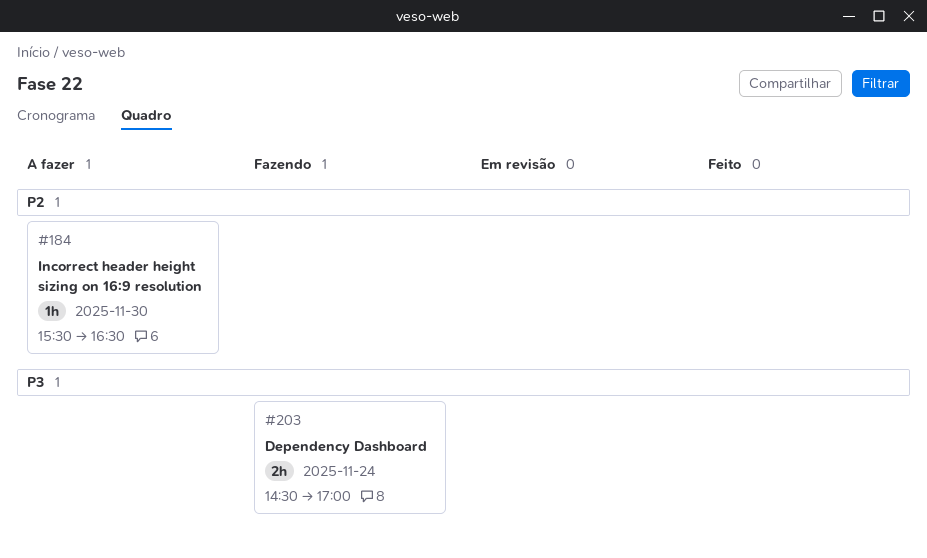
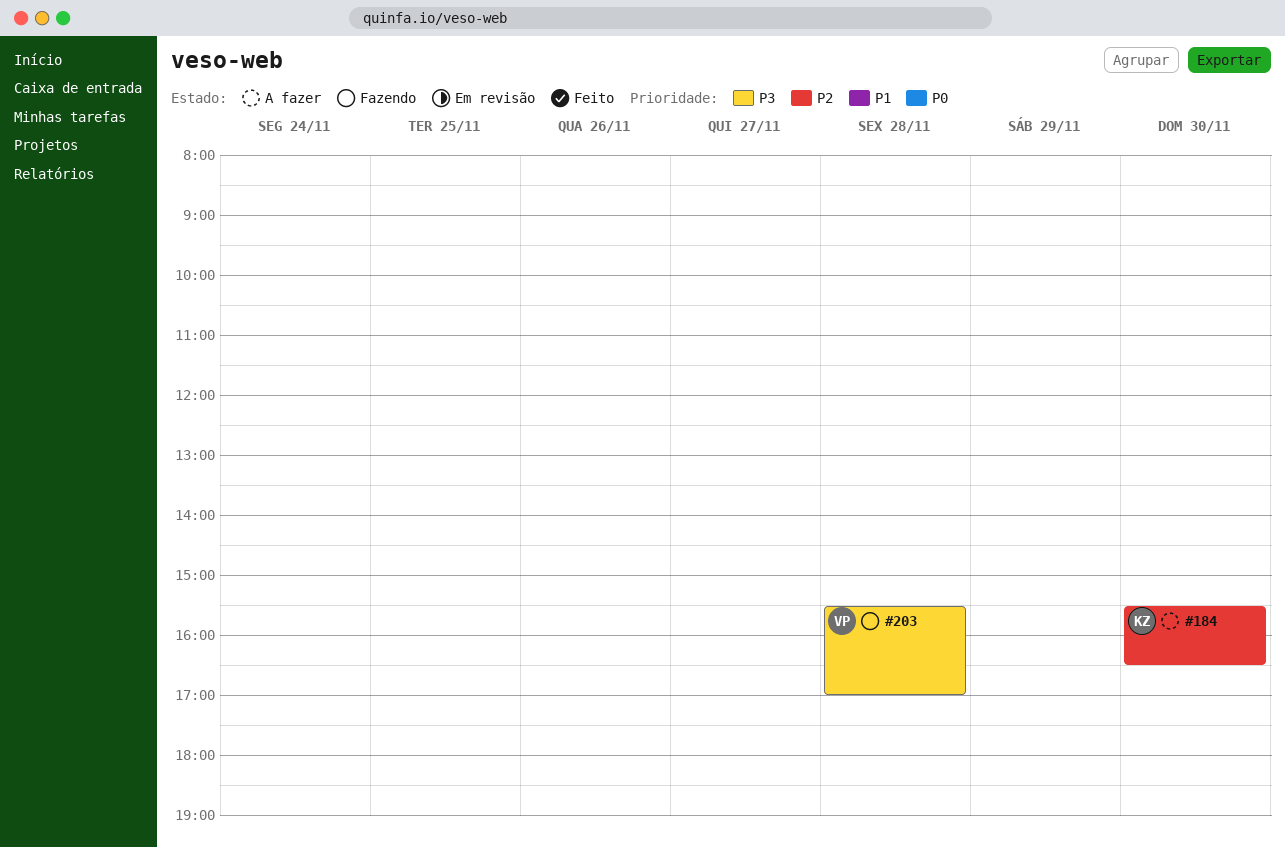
#203, day: Nov 24 -> Nov 28
#203, begins: 14:30 -> 15:30

